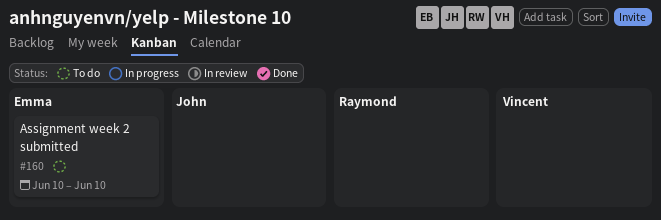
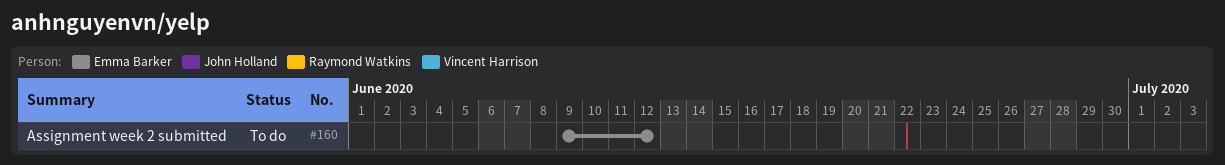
#160, start: Jun 10 -> Jun 9
#160, due: Jun 10 -> Jun 12

